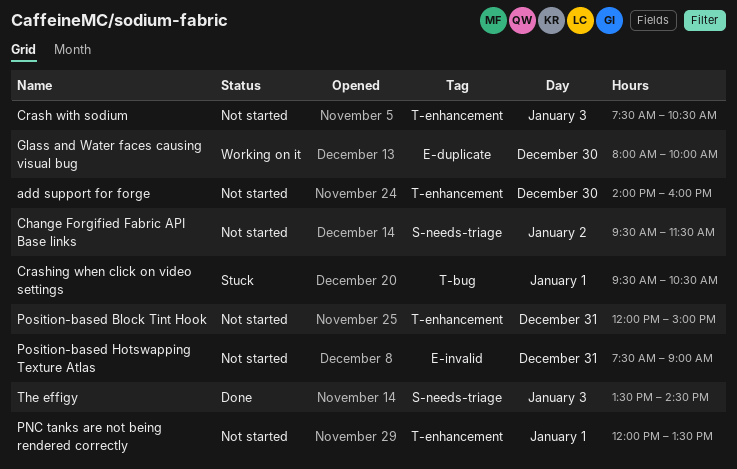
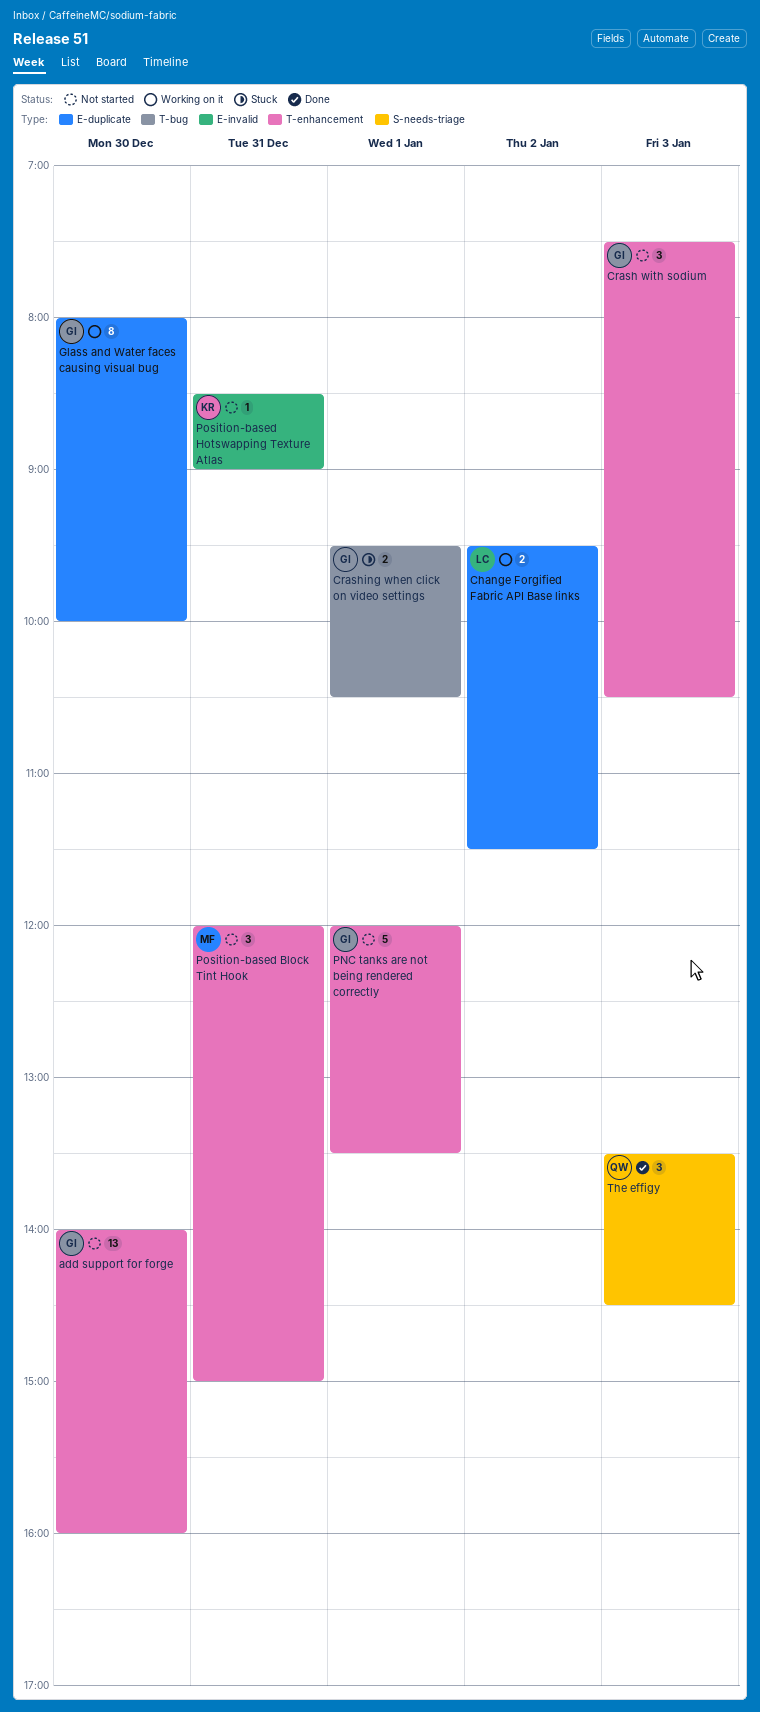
Change Forgified Fabric API Base links, status: Not started -> Working on it
Change Forgified Fabric API Base links, label: S-needs-triage -> E-duplicate
Position-based Hotswapping Texture Atlas, begins: 07:30 -> 08:30

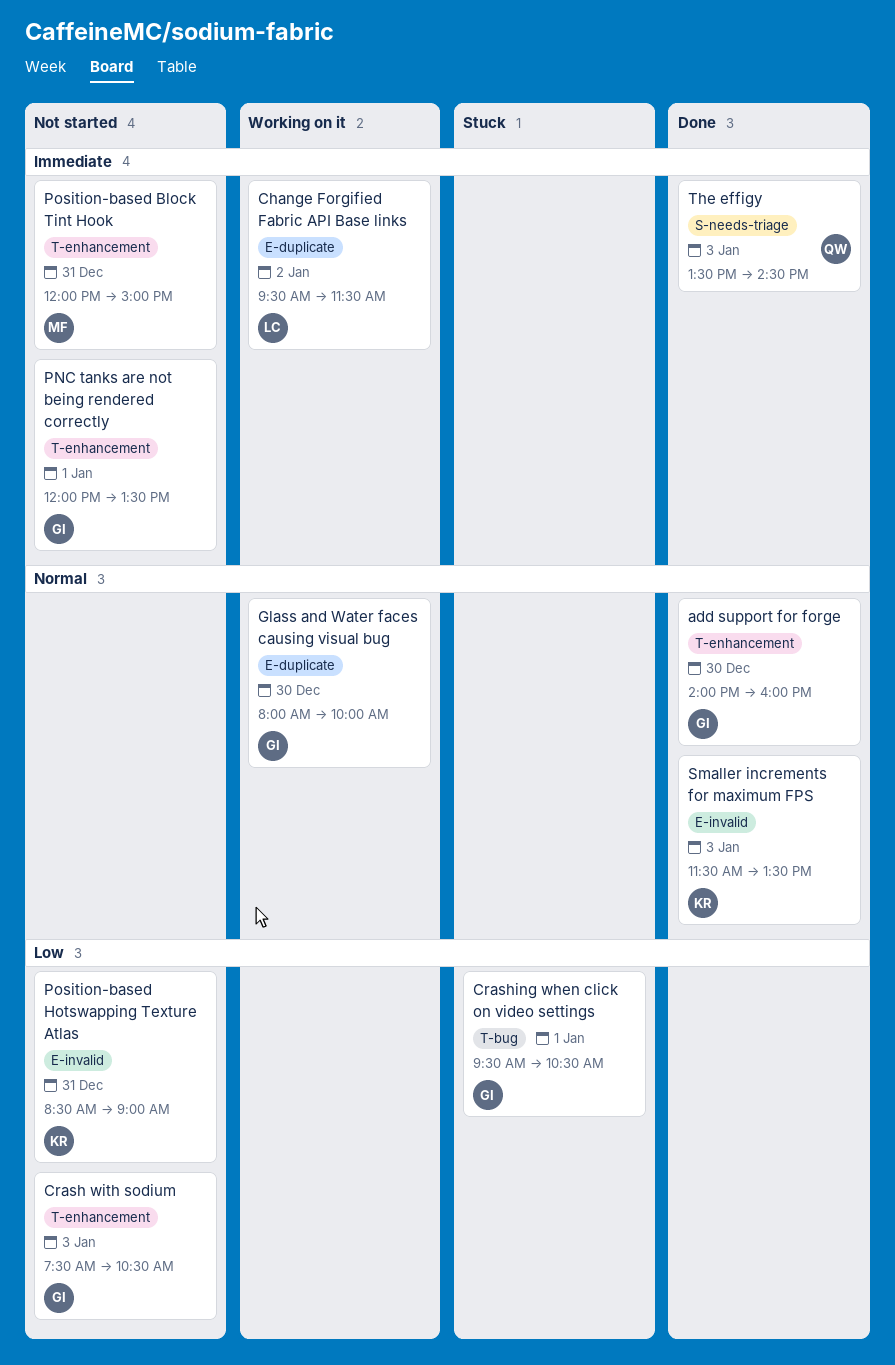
add support for forge, status: Not started -> Done
Smaller increments for maximum FPS: none -> present

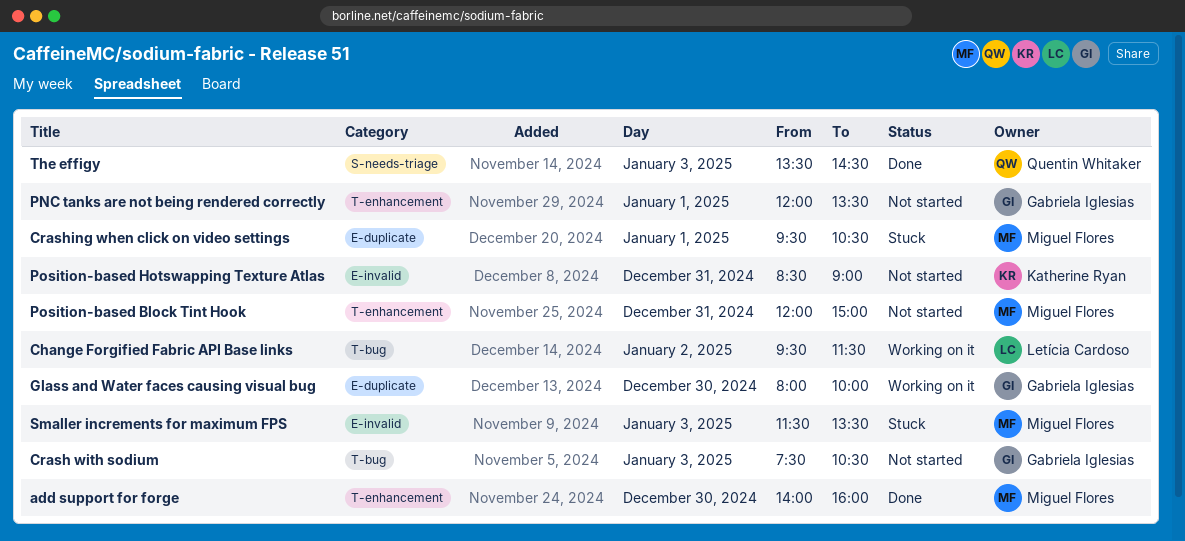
add support for forge, owner: Gabriela Iglesias -> Miguel Flores
Change Forgified Fabric API Base links, label: E-duplicate -> T-bug
Crash with sodium, label: T-enhancement -> T-bug
Crashing when click on video settings, owner: Gabriela Iglesias -> Miguel Flores
Crashing when click on video settings, label: T-bug -> E-duplicate
Smaller increments for maximum FPS, status: Done -> Stuck
Smaller increments for maximum FPS, owner: Katherine Ryan -> Miguel Flores

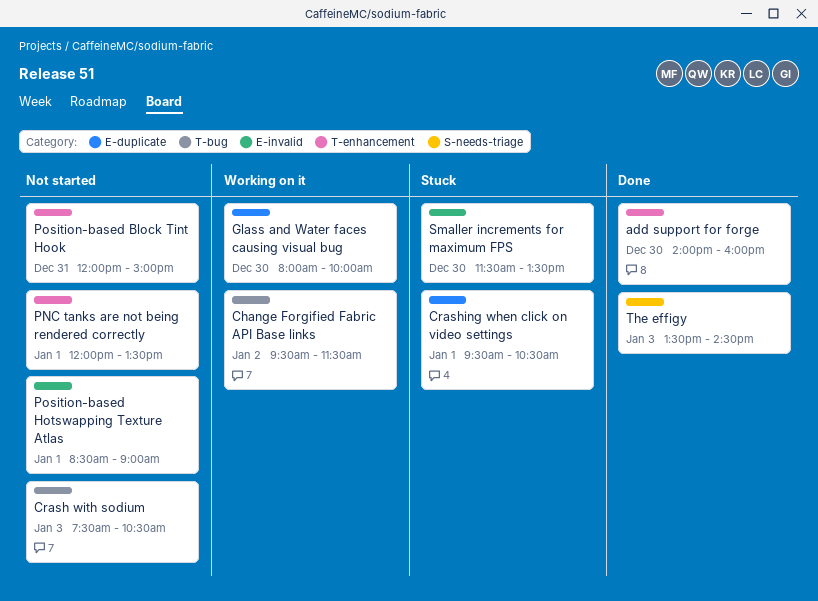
Position-based Hotswapping Texture Atlas, day: Dec 31 -> Jan 1
Smaller increments for maximum FPS, day: Jan 3 -> Dec 30

